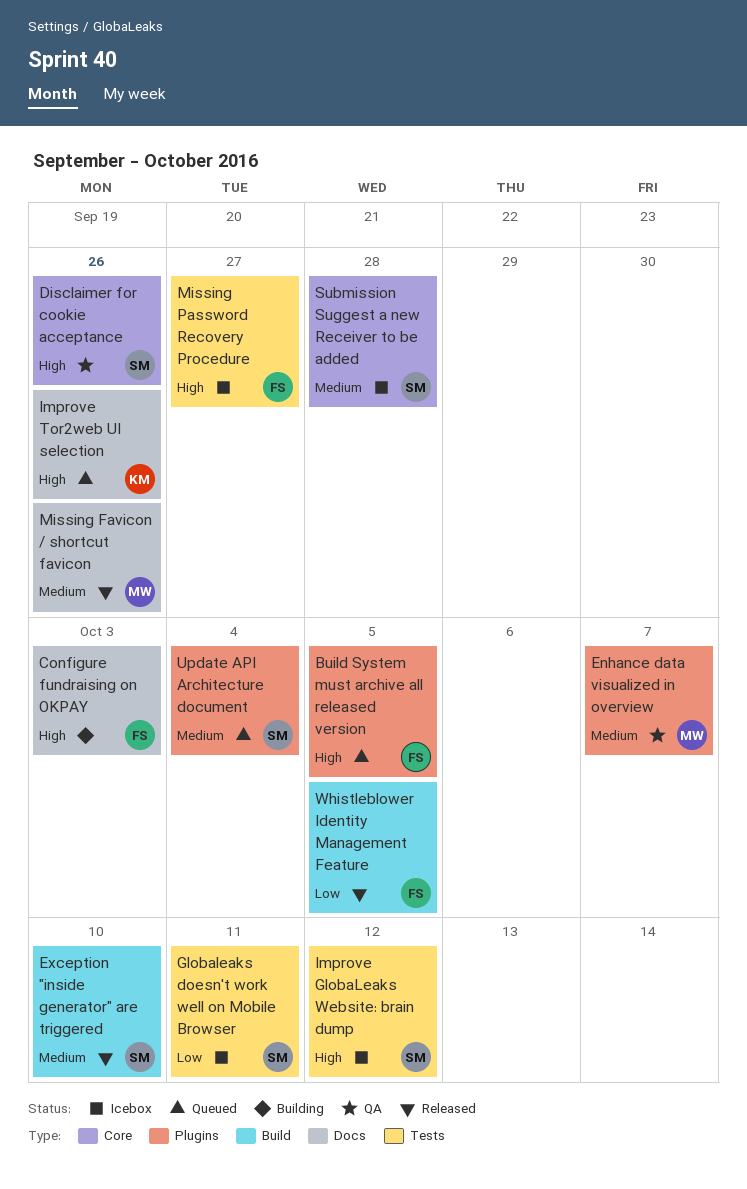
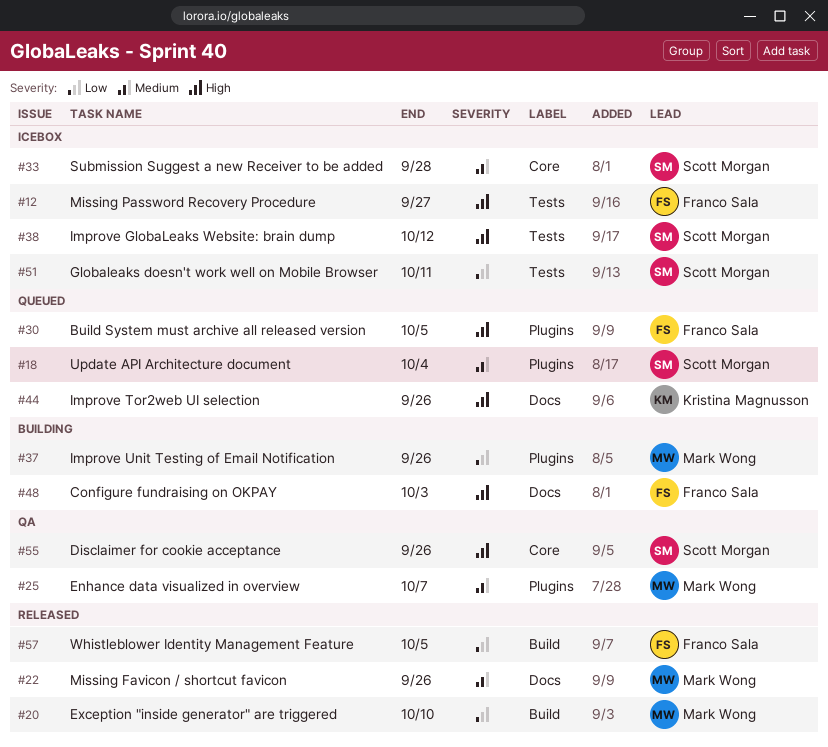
Exception "inside generator" are triggered, owner: Scott Morgan -> Mark Wong
Exception "inside generator" are triggered, priority: Medium -> Low
Improve Unit Testing of Email Notification: none -> present

